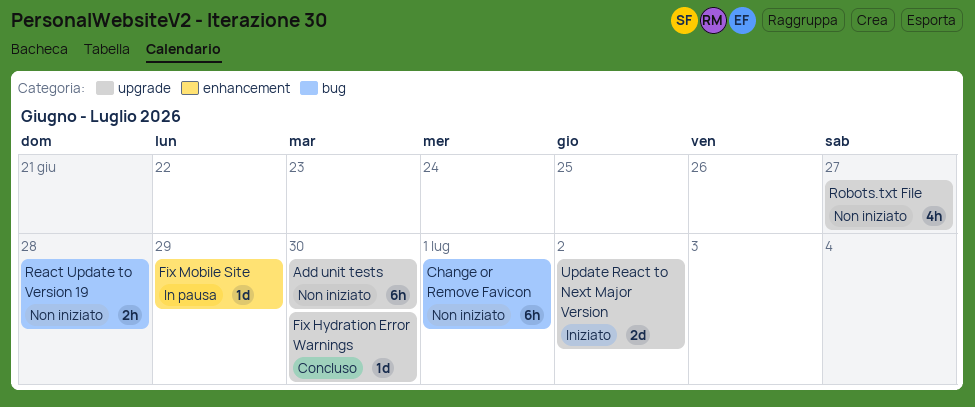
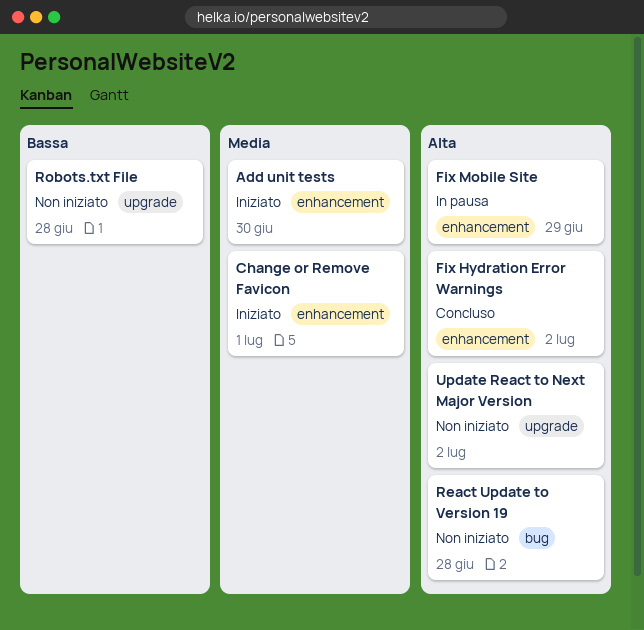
Add unit tests, status: Non iniziato -> Iniziato
Add unit tests, label: upgrade -> enhancement
Change or Remove Favicon, status: Non iniziato -> Iniziato
Change or Remove Favicon, label: bug -> enhancement
Fix Hydration Error Warnings, label: upgrade -> enhancement
Fix Hydration Error Warnings, due: Jun 30 -> Jul 2
Robots.txt File, due: Jun 27 -> Jun 28
Update React to Next Major Version, status: Iniziato -> Non iniziato

